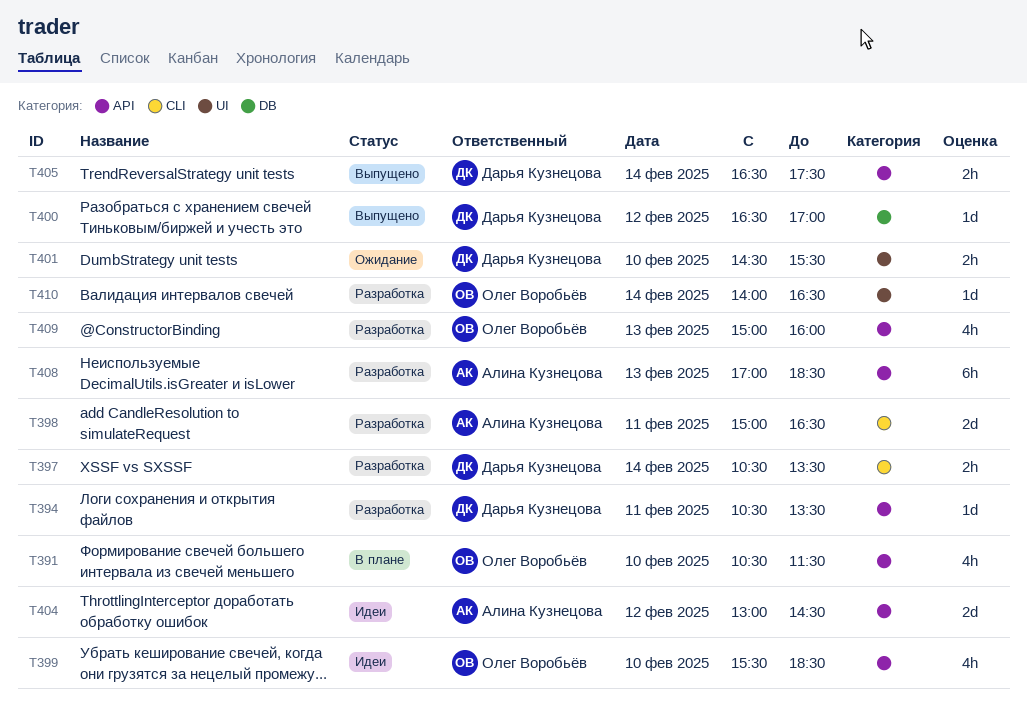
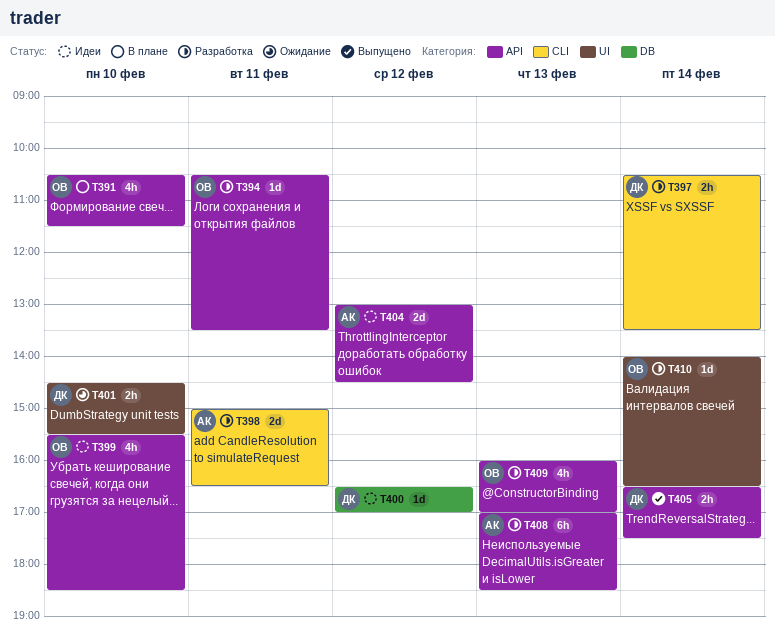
T394, owner: Дарья Кузнецова -> Олег Воробьёв
T400, status: Выпущено -> Идеи
T409, begins: 15:00 -> 16:00
T409, ends: 16:00 -> 17:00

